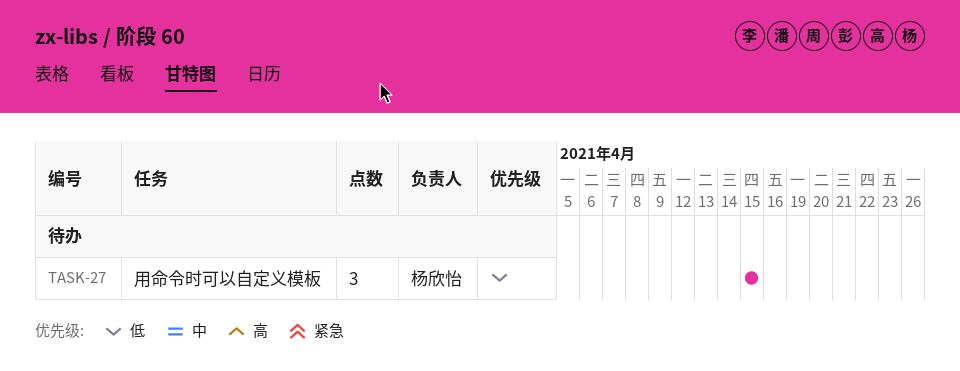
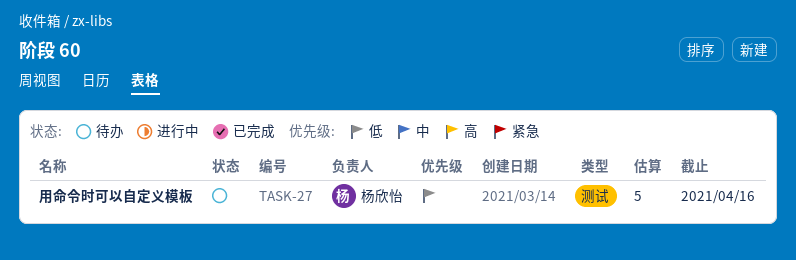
TASK-27, estimate: 3 -> 5
TASK-27, due: Apr 15 -> Apr 16

